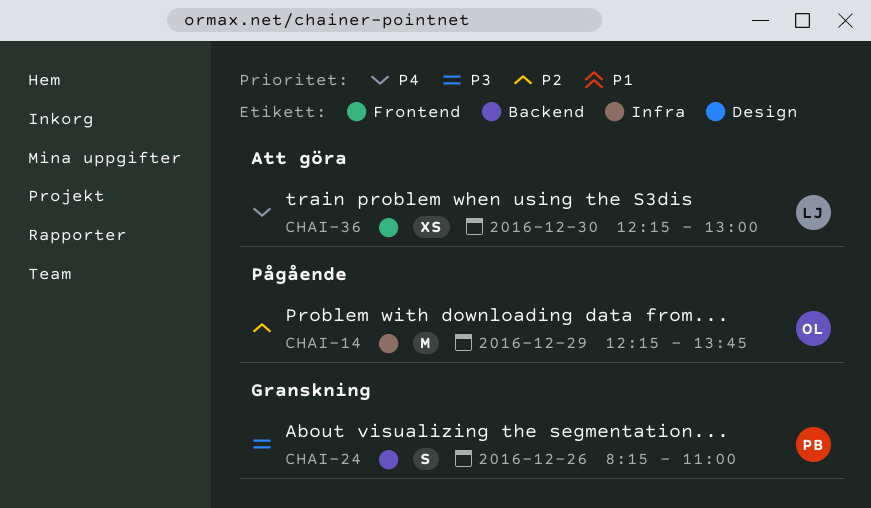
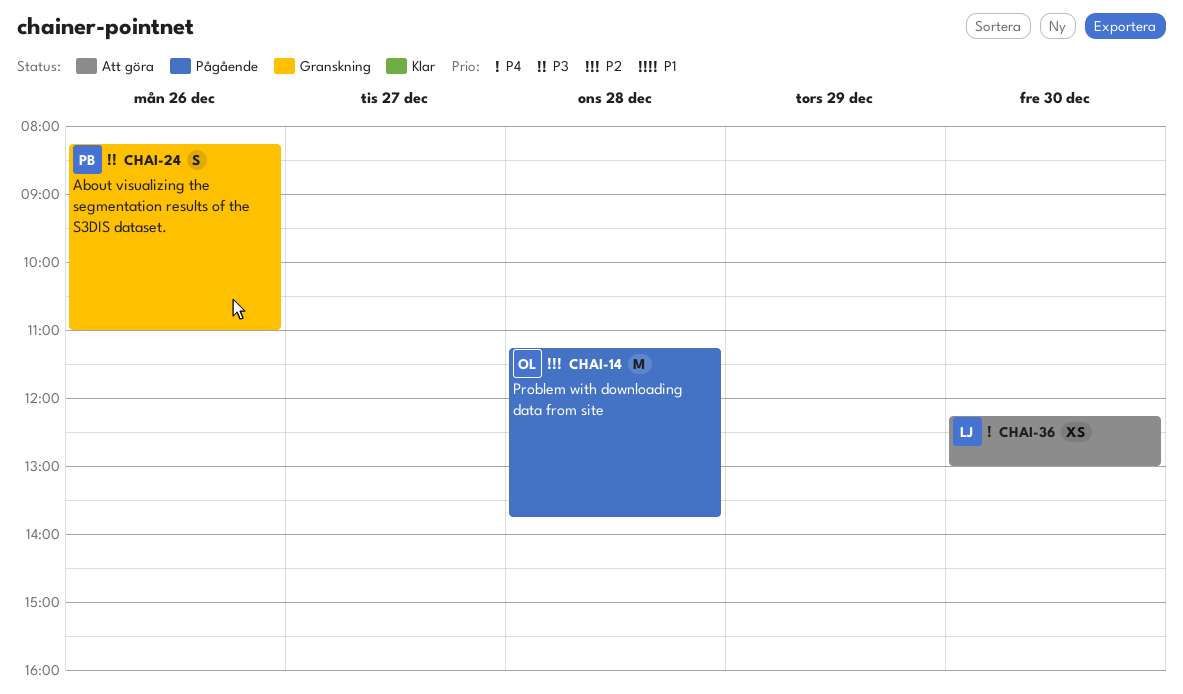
CHAI-14, day: Dec 29 -> Dec 28
CHAI-14, begins: 12:15 -> 11:15

